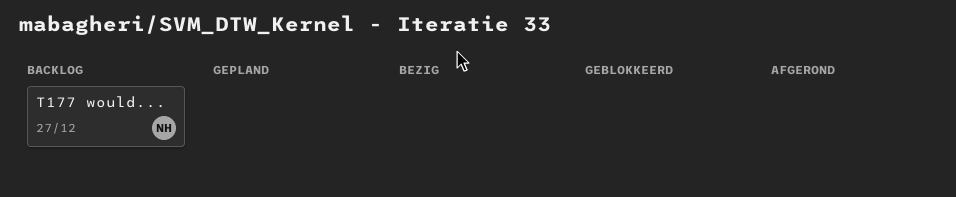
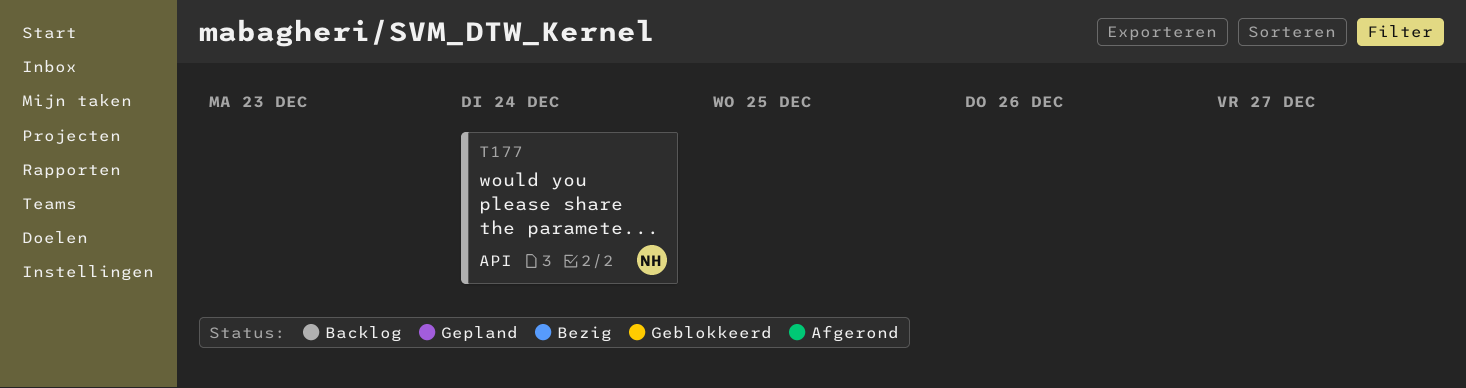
T177, due: Dec 27 -> Dec 24

